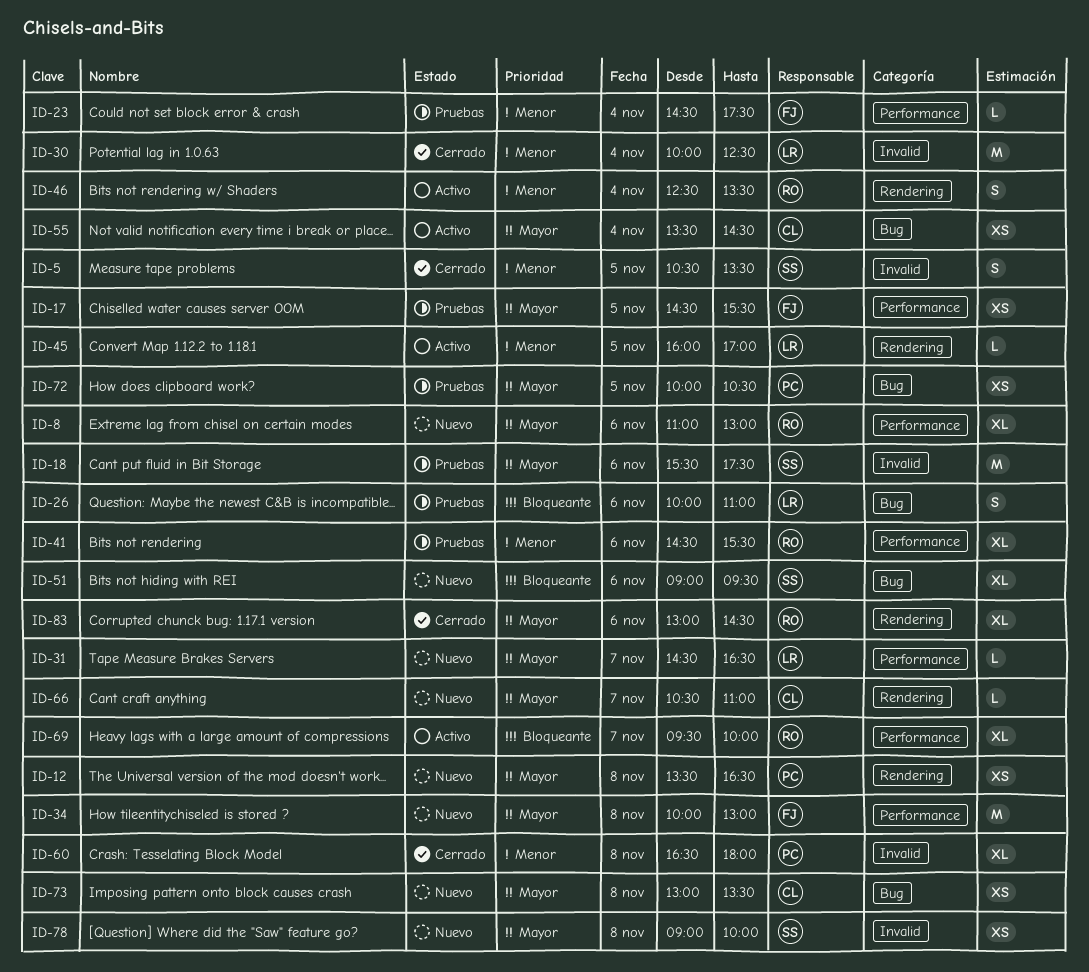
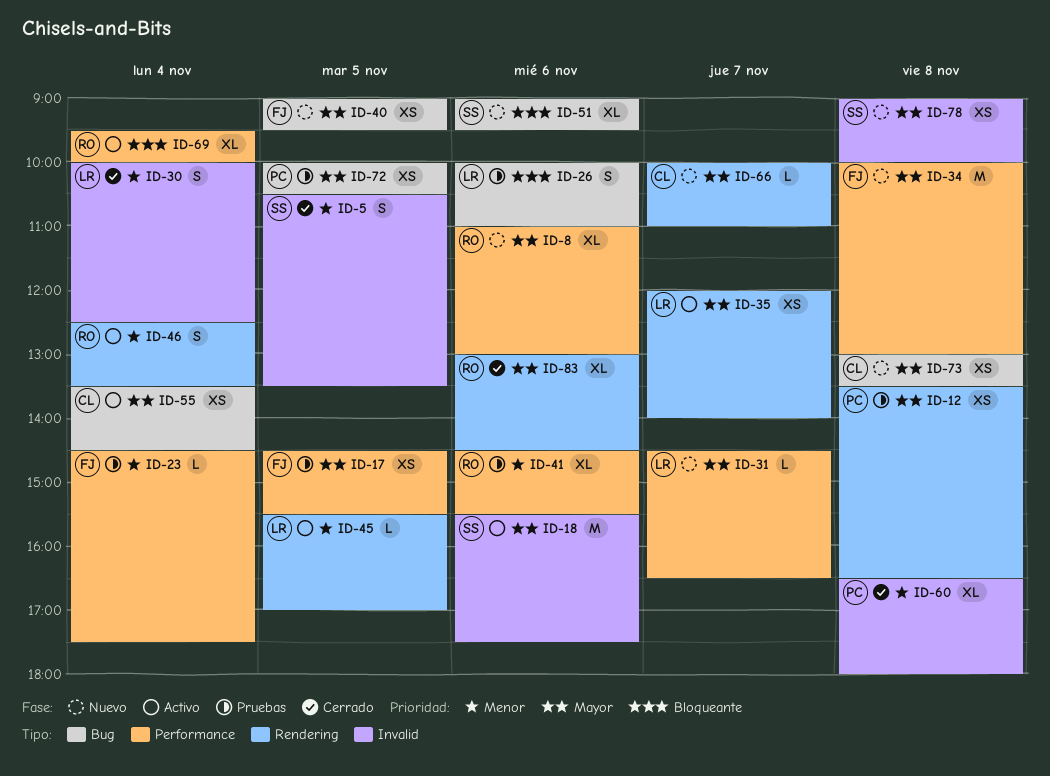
ID-12, status: Nuevo -> Pruebas
ID-18, status: Pruebas -> Activo
ID-30, estimate: M -> S
ID-35: none -> present
ID-40: none -> present
ID-45, begins: 16:00 -> 15:30
ID-66, begins: 10:30 -> 10:00
ID-69, day: Nov 7 -> Nov 4

